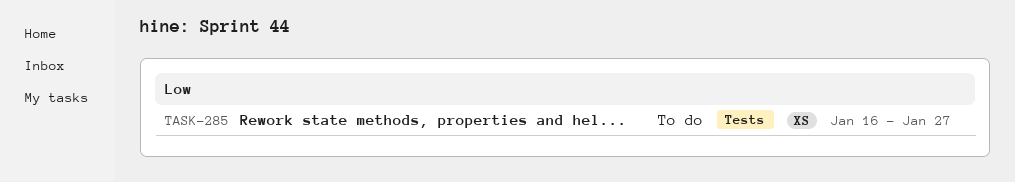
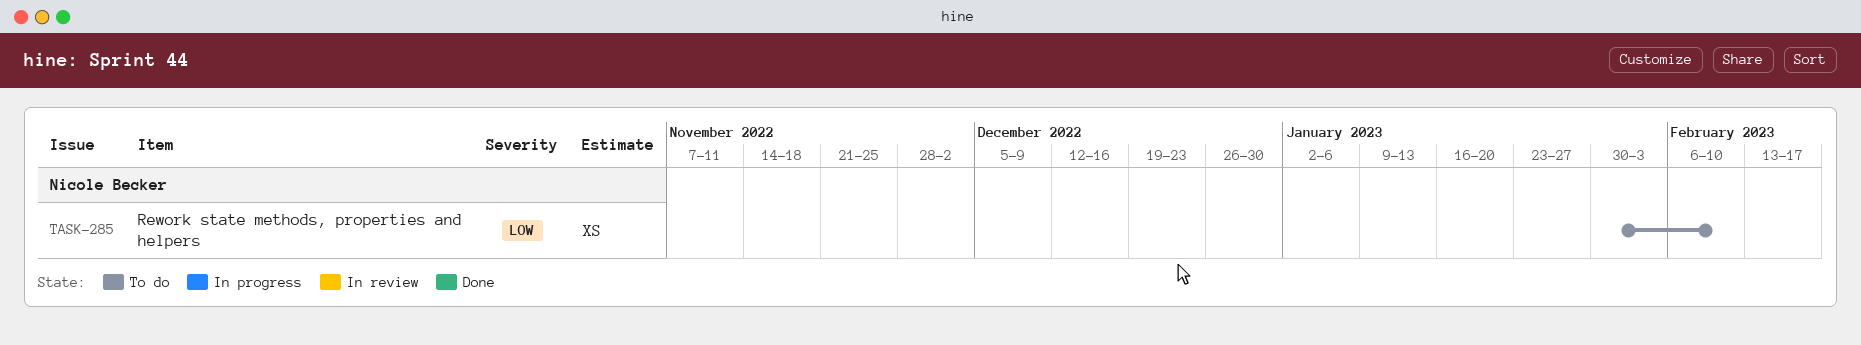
TASK-285, start: Jan 16 -> Jan 30
TASK-285, due: Jan 27 -> Feb 10

